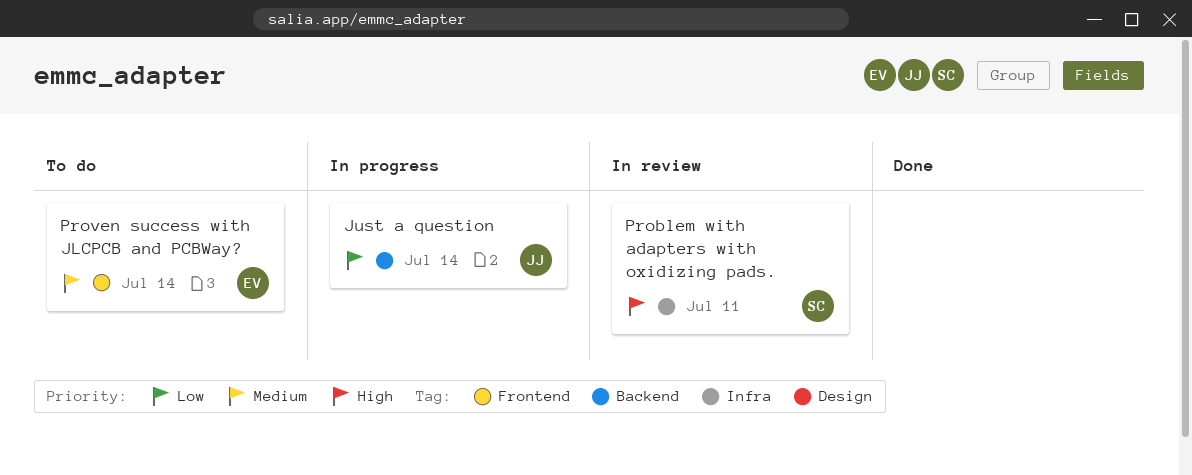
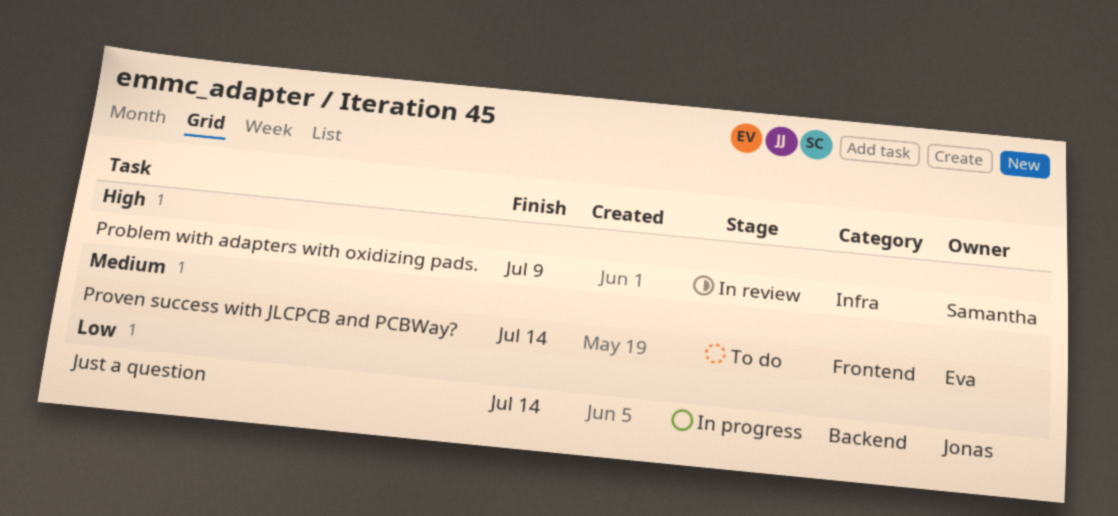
Problem with adapters with oxidizing pads., due: Jul 11 -> Jul 9

